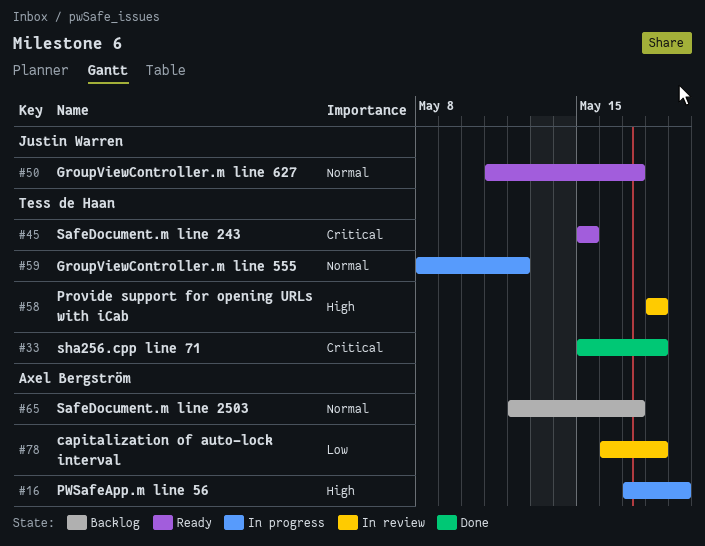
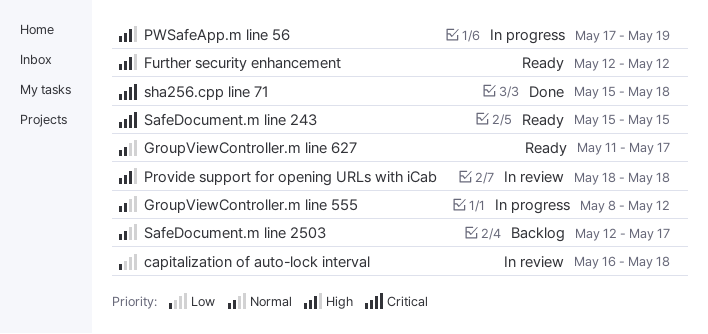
Further security enhancement: none -> present

